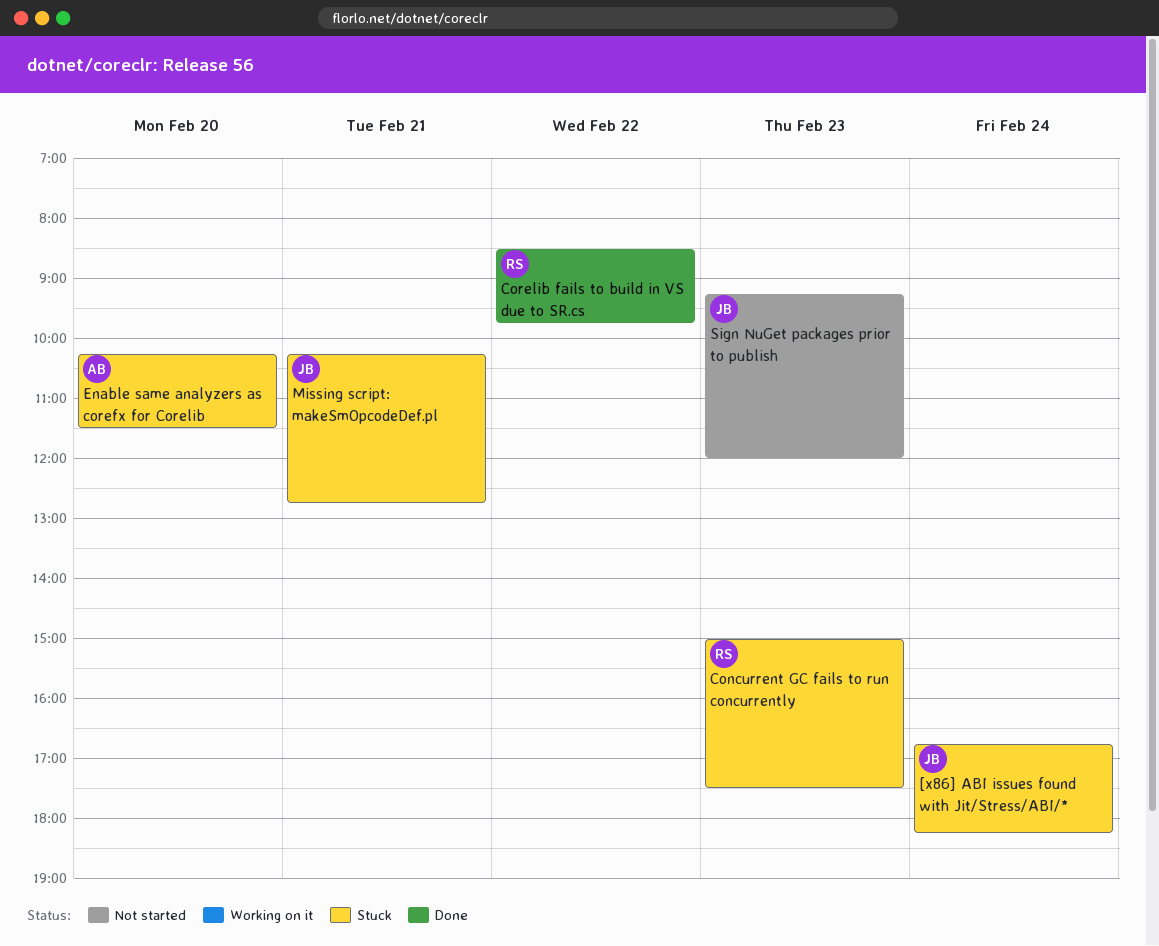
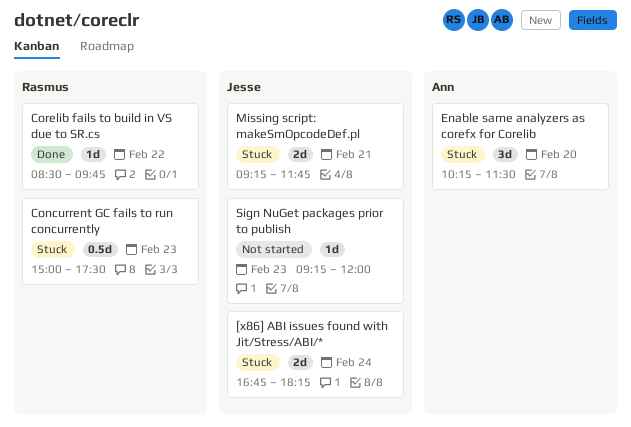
Missing script: makeSmOpcodeDef.pl, begins: 10:15 -> 09:15
Missing script: makeSmOpcodeDef.pl, ends: 12:45 -> 11:45

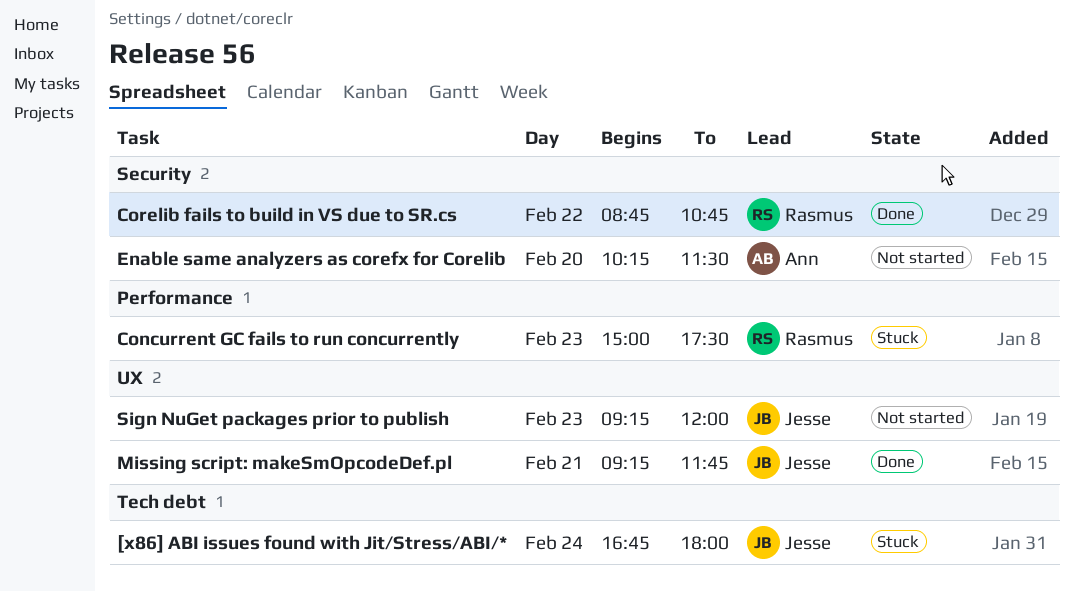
[x86] ABI issues found with Jit/Stress/ABI/*, ends: 18:15 -> 18:00
Corelib fails to build in VS due to SR.cs, begins: 08:30 -> 08:45
Corelib fails to build in VS due to SR.cs, ends: 09:45 -> 10:45
Enable same analyzers as corefx for Corelib, status: Stuck -> Not started
Missing script: makeSmOpcodeDef.pl, status: Stuck -> Done

